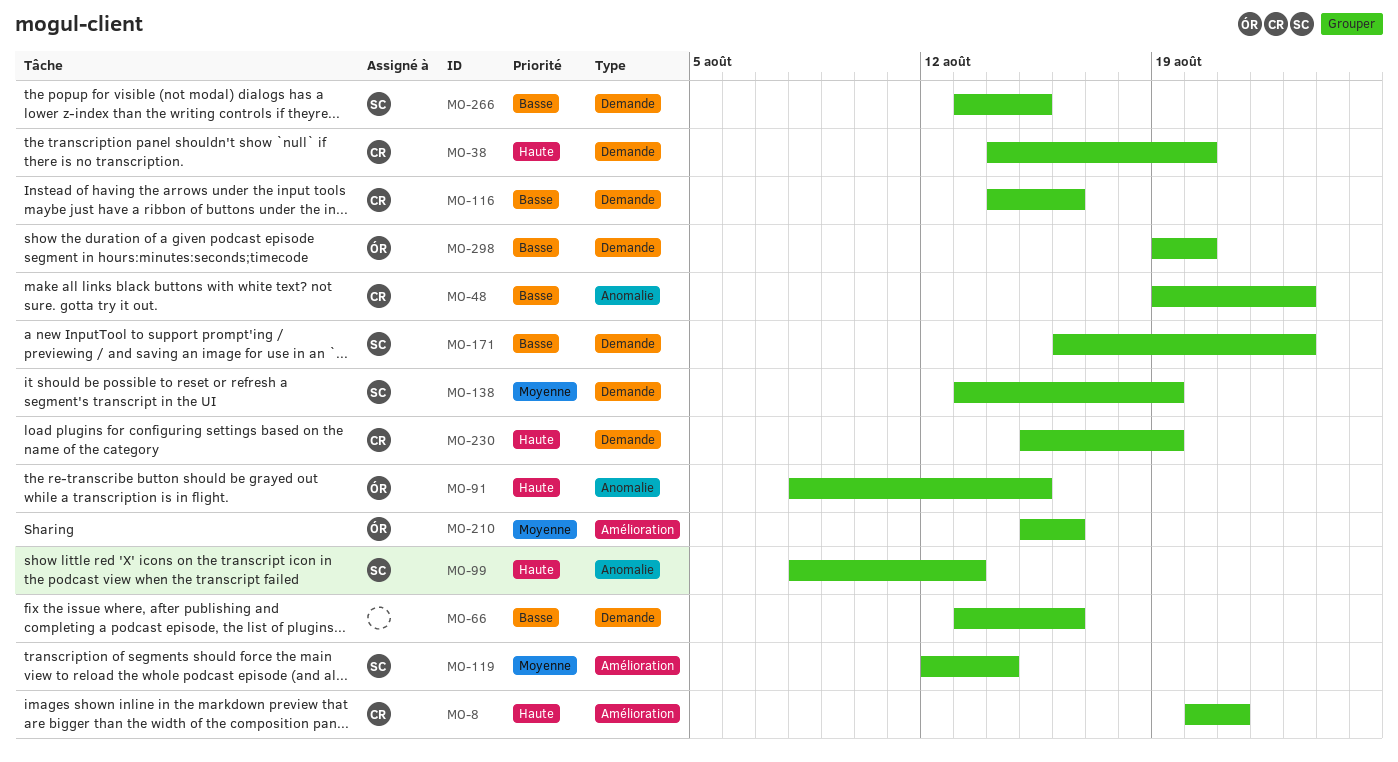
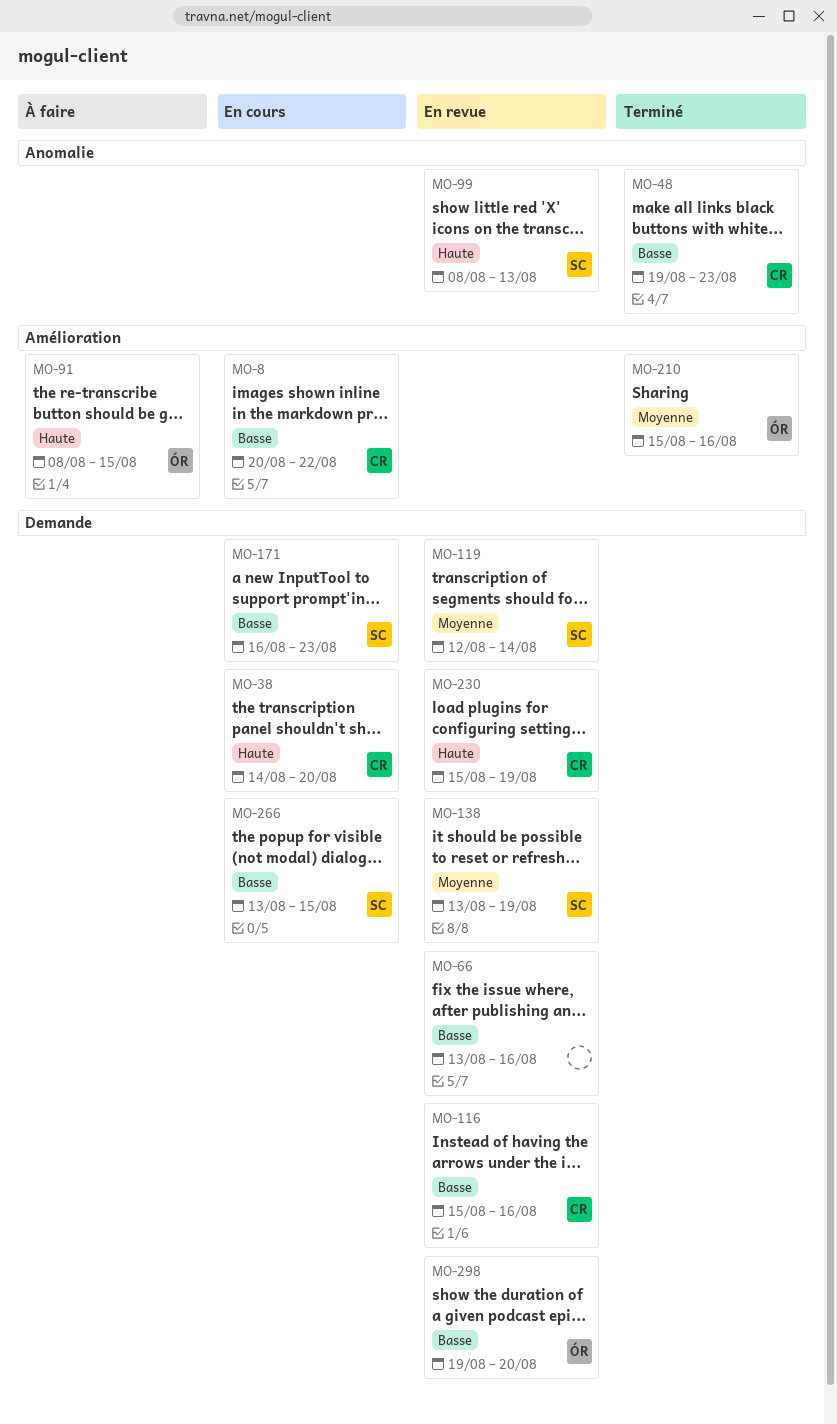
MO-8, priority: Haute -> Basse
MO-8, due: Aug 21 -> Aug 22
MO-91, label: Anomalie -> Amélioration
MO-116, start: Aug 14 -> Aug 15
MO-119, label: Amélioration -> Demande

